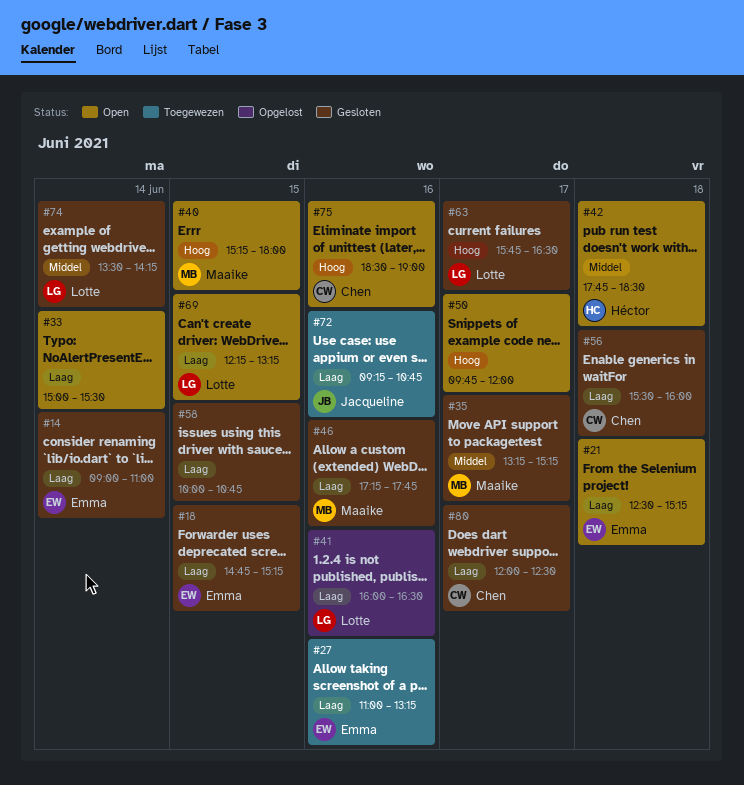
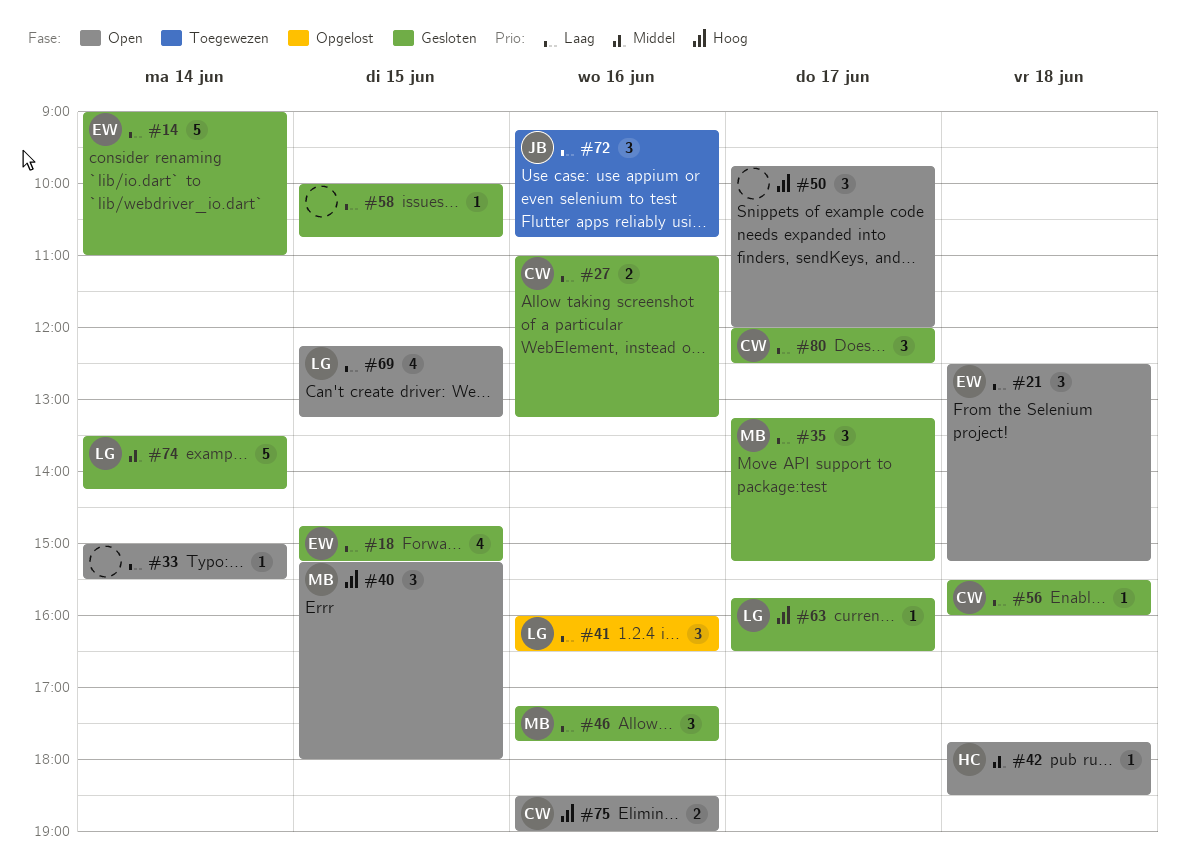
#27, status: Toegewezen -> Gesloten
#27, owner: Emma -> Chen
#35, priority: Middel -> Laag

